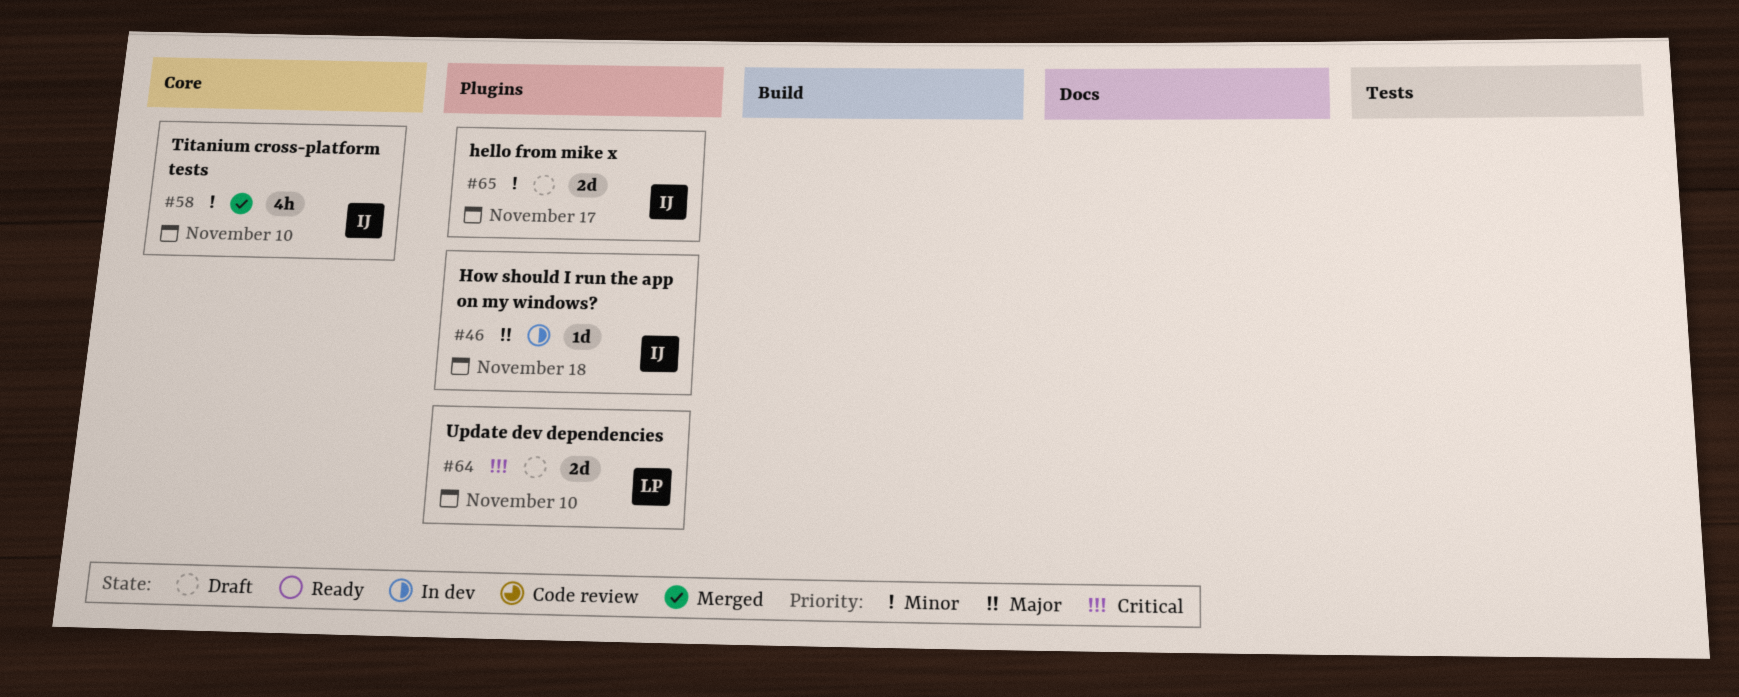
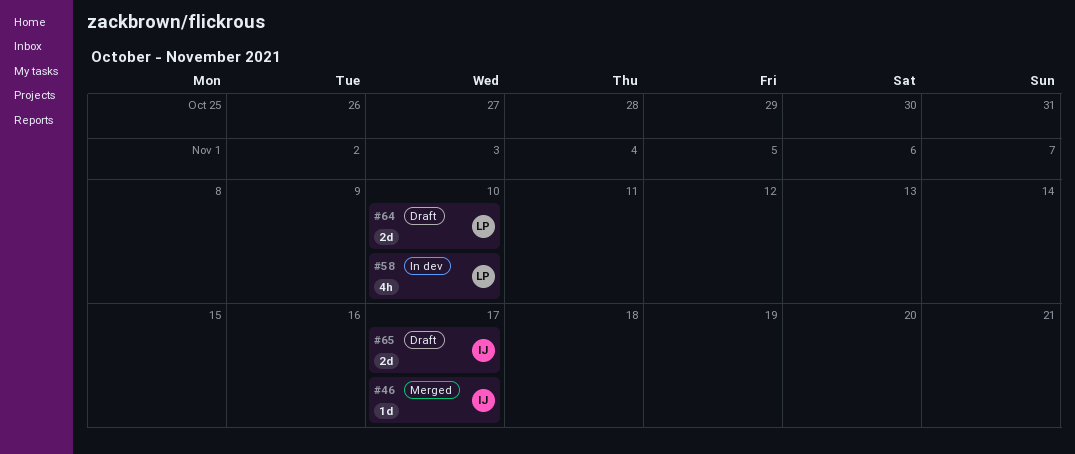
#46, status: In dev -> Merged
#46, due: Nov 18 -> Nov 17
#58, status: Merged -> In dev
#58, owner: IJ -> LP

